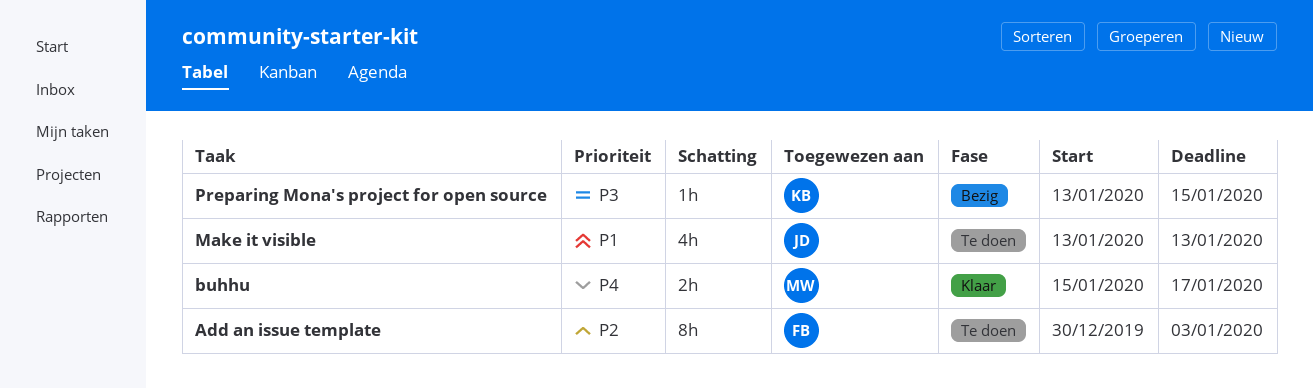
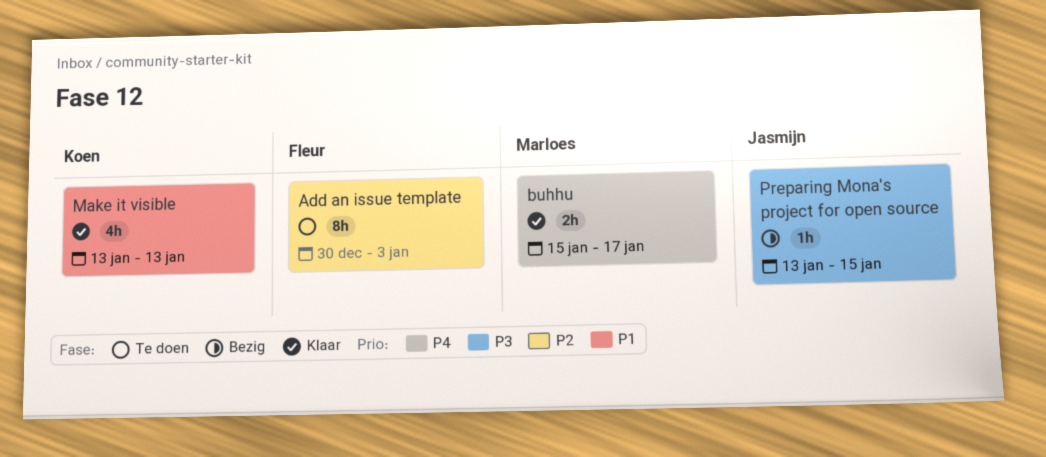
Make it visible, status: Te doen -> Klaar
Make it visible, owner: Jasmijn -> Koen
Preparing Mona's project for open source, owner: Koen -> Jasmijn

